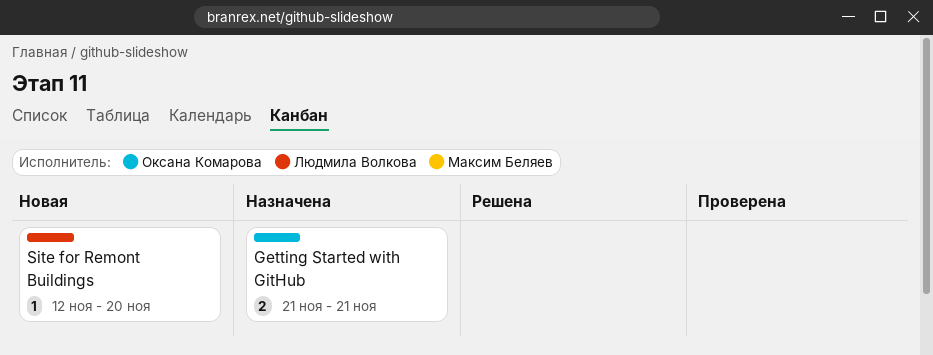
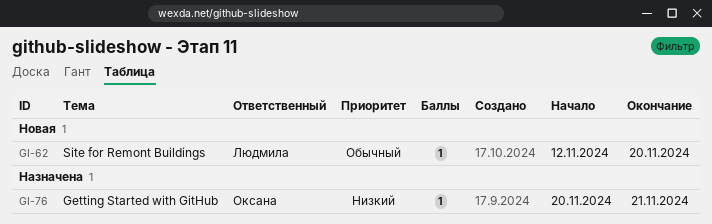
Getting Started with GitHub, estimate: 2 -> 1
Getting Started with GitHub, start: Nov 21 -> Nov 20

